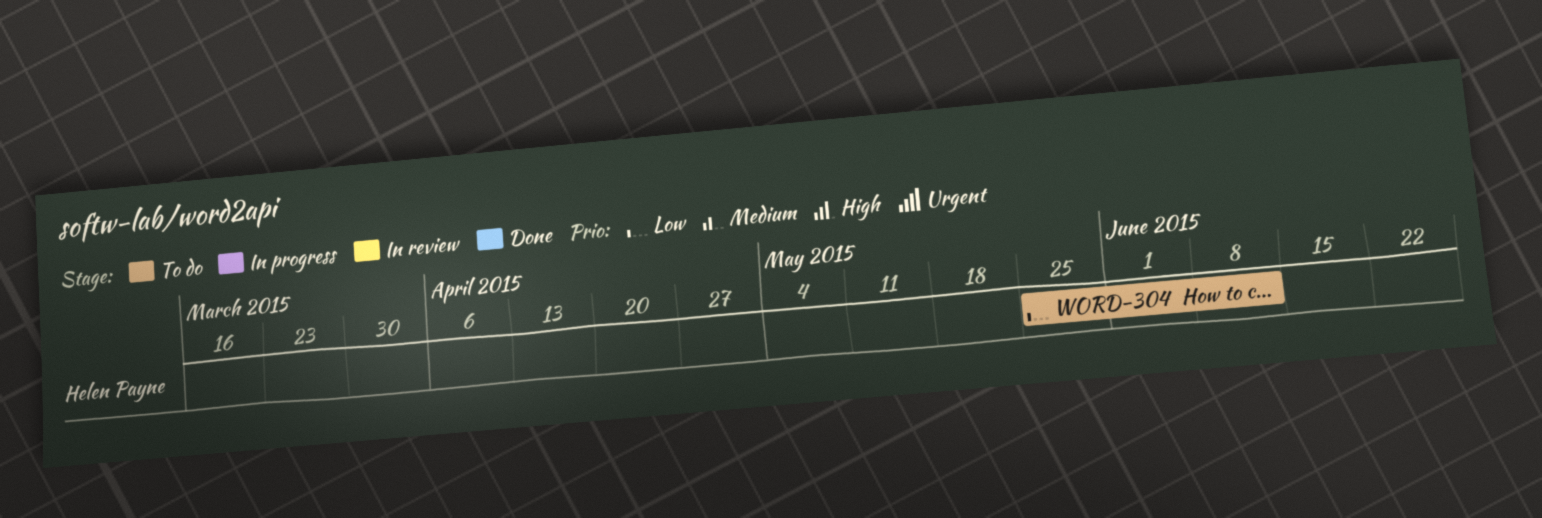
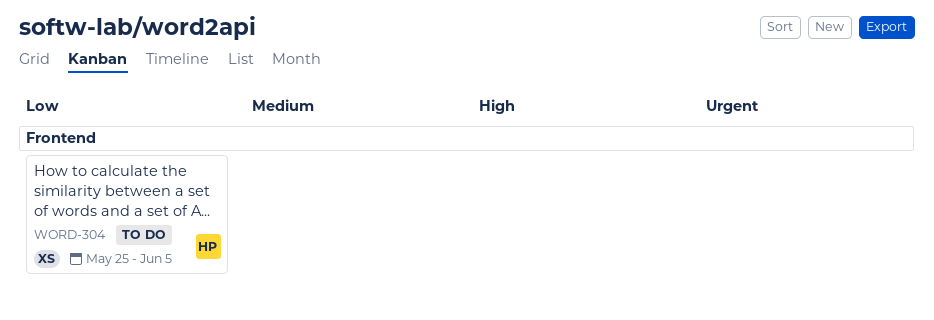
WORD-304, due: Jun 12 -> Jun 5

